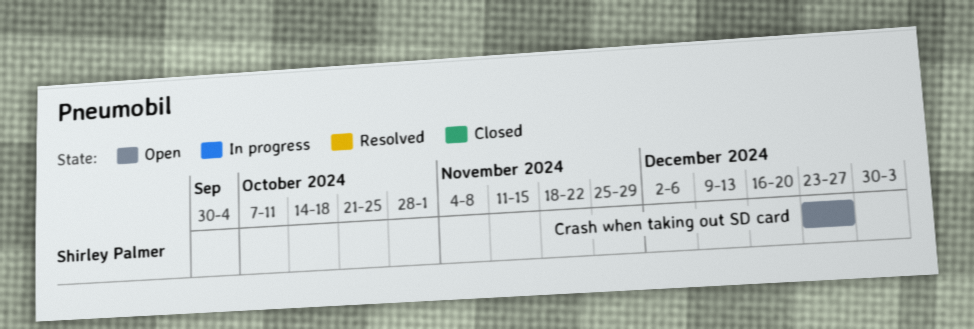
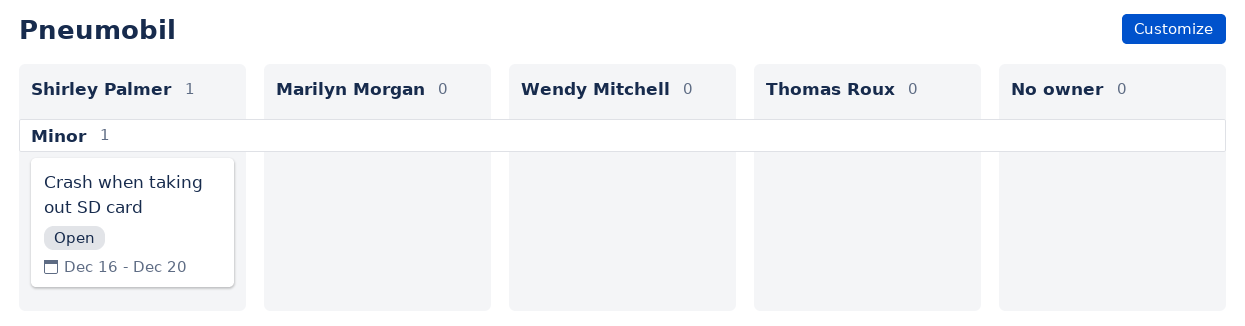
Crash when taking out SD card, start: Dec 23 -> Dec 16
Crash when taking out SD card, due: Dec 27 -> Dec 20

